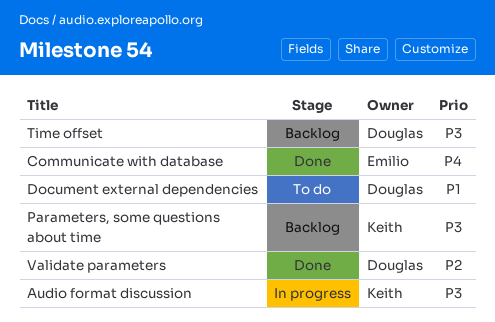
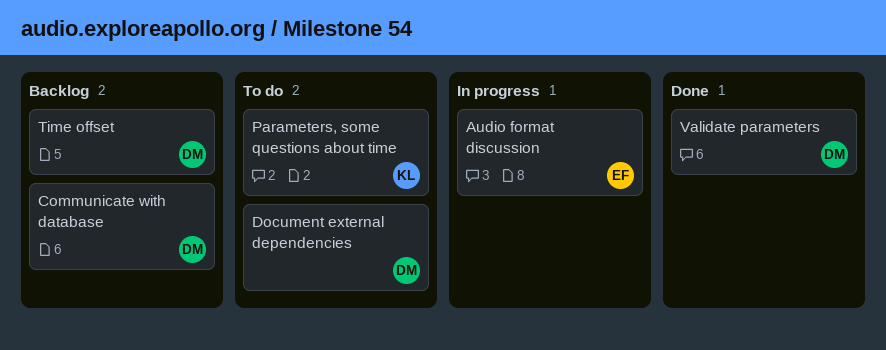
Audio format discussion, owner: Keith -> Emilio
Communicate with database, status: Done -> Backlog
Communicate with database, owner: Emilio -> Douglas
Parameters, some questions about time, status: Backlog -> To do

